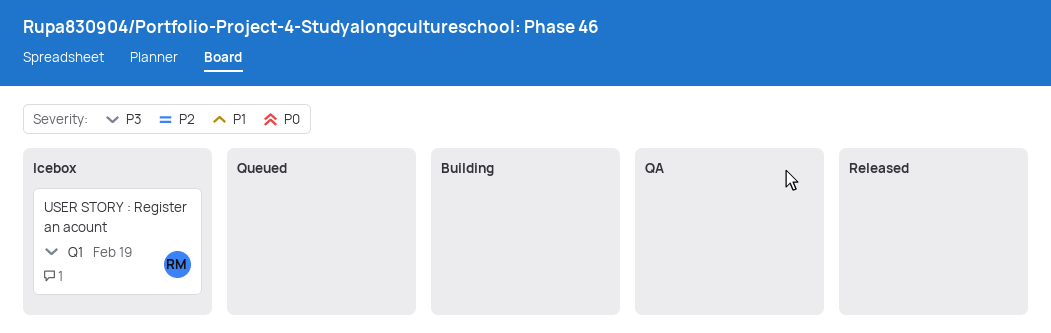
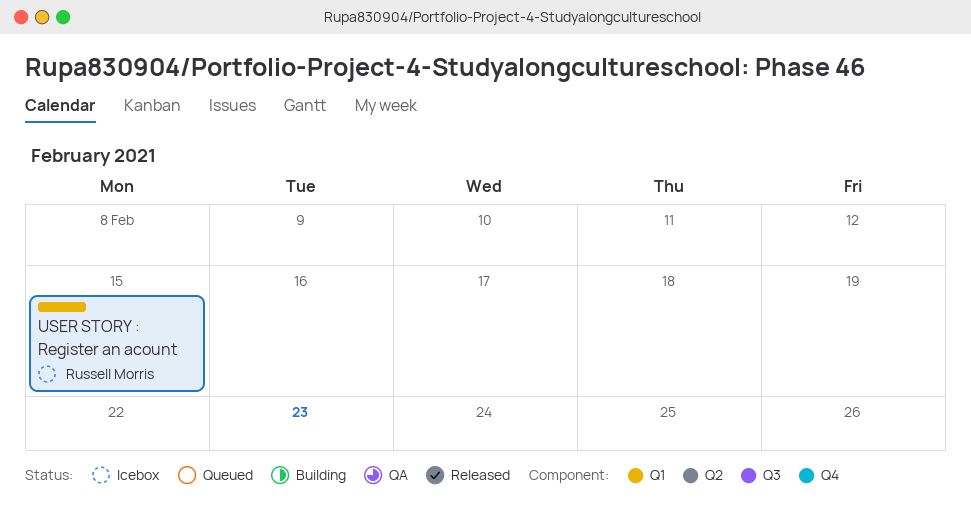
USER STORY : Register an acount, due: Feb 19 -> Feb 15

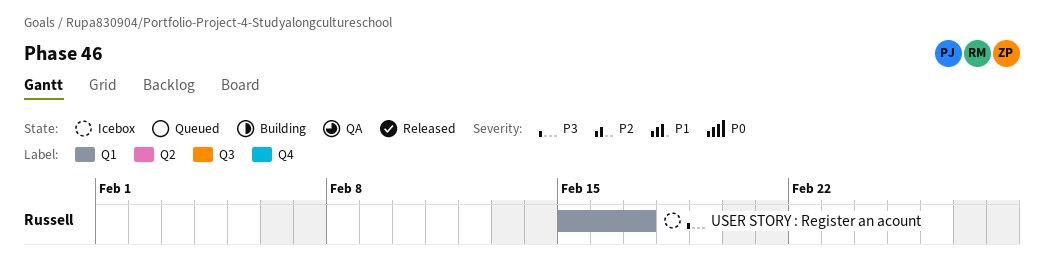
USER STORY : Register an acount, due: Feb 15 -> Feb 17

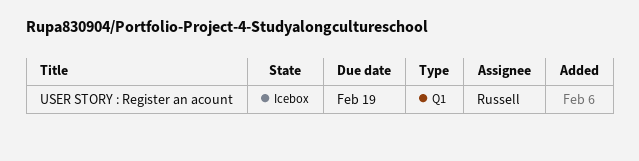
USER STORY : Register an acount, due: Feb 17 -> Feb 19

